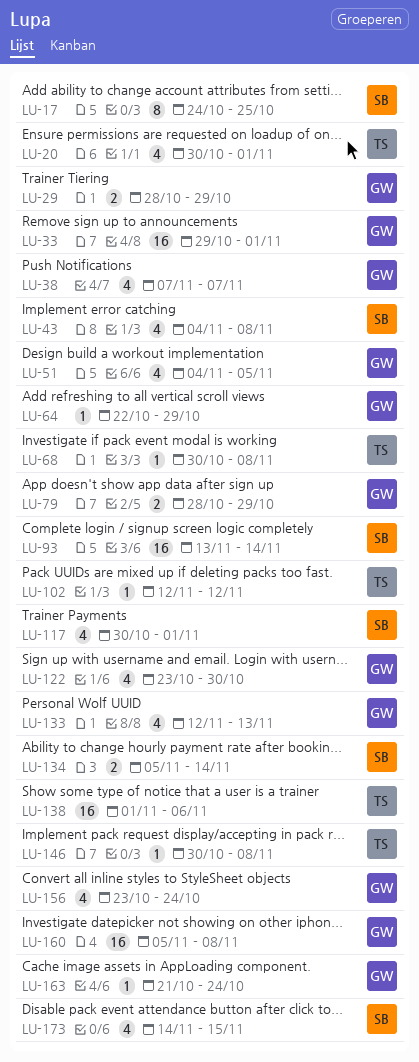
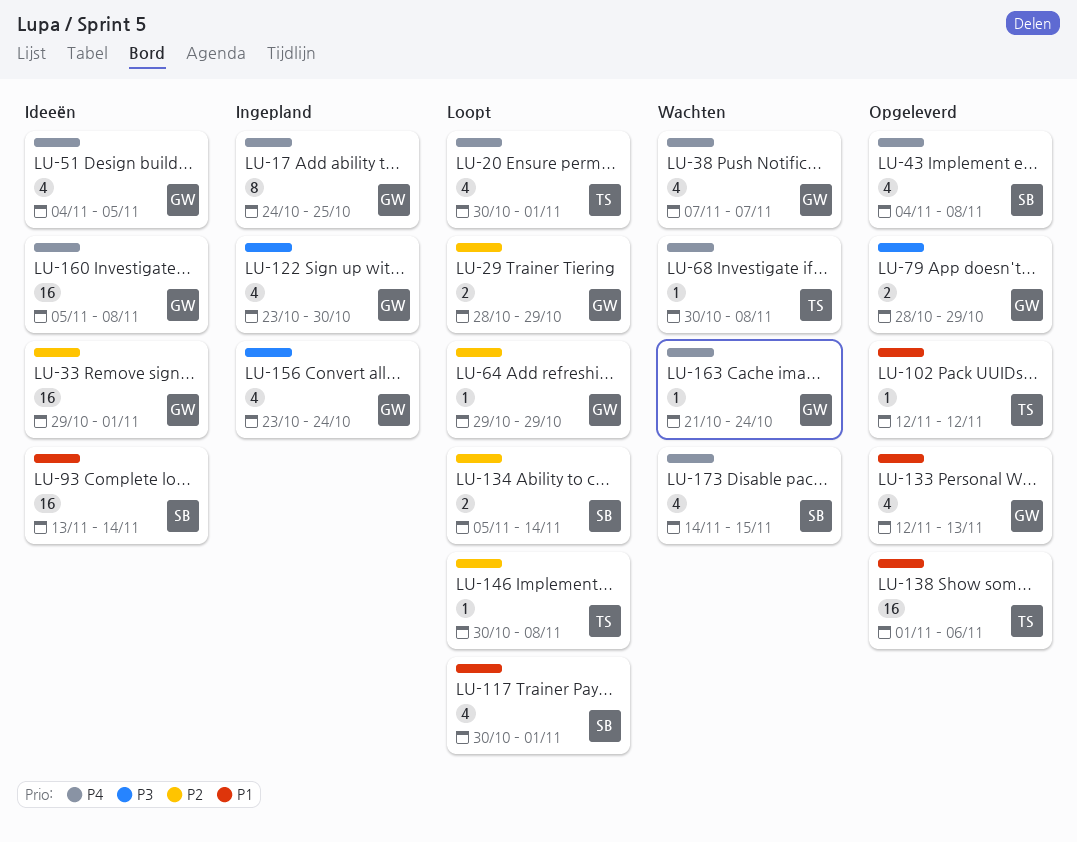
LU-17, owner: SB -> GW
LU-64, start: Oct 22 -> Oct 29

